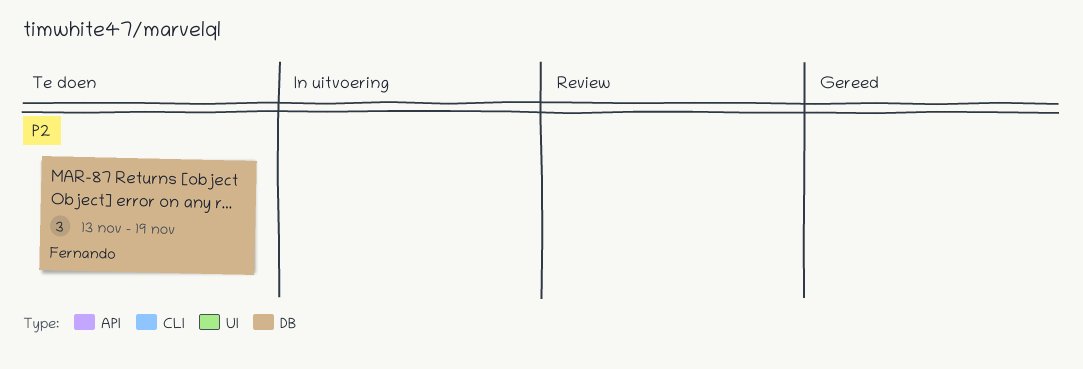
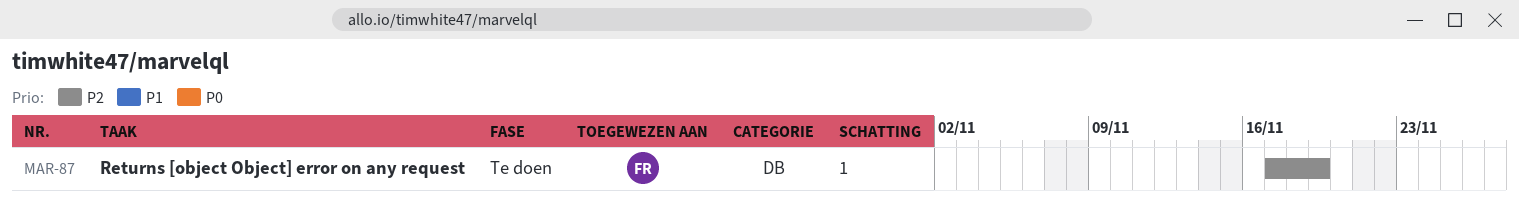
MAR-87, estimate: 3 -> 1
MAR-87, start: Nov 13 -> Nov 17

